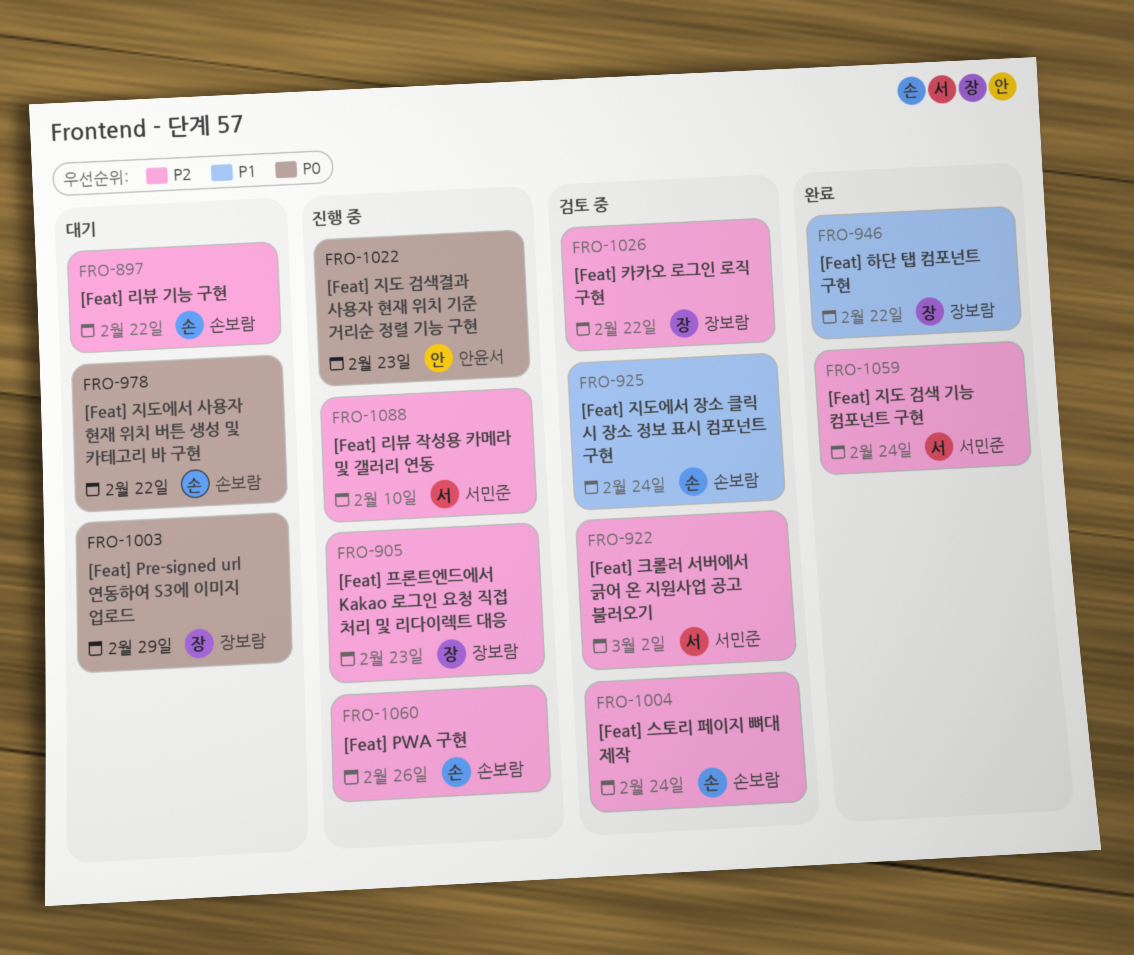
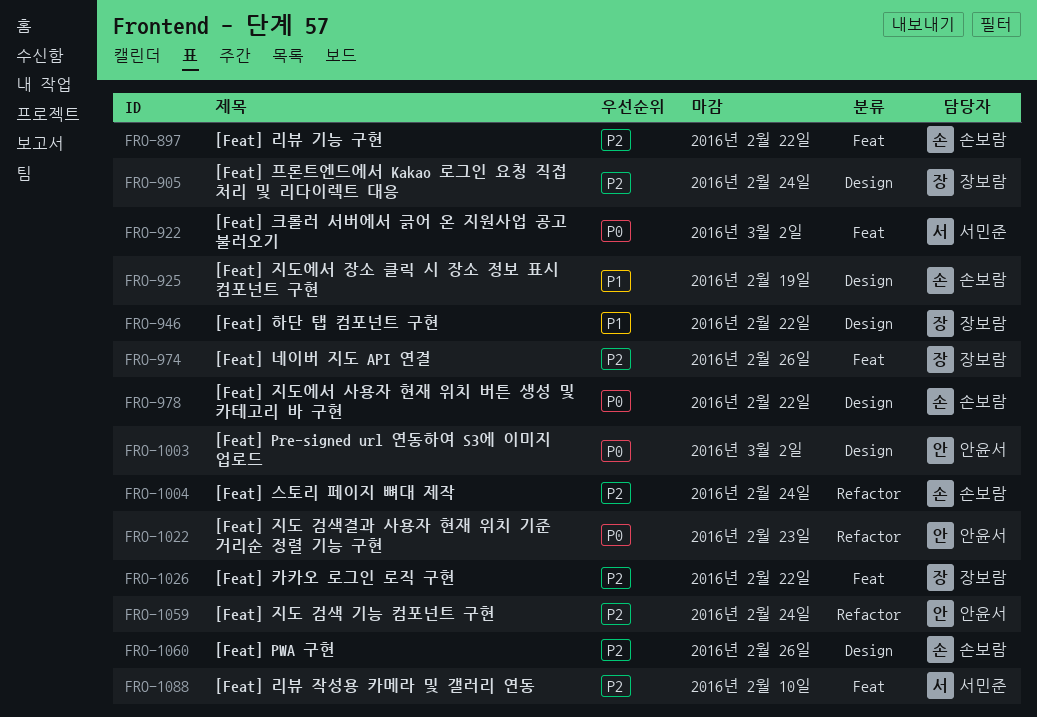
FRO-905, due: Feb 23 -> Feb 24
FRO-922, priority: P2 -> P0
FRO-925, due: Feb 24 -> Feb 19
FRO-974: none -> present
FRO-1003, owner: 장보람 -> 안윤서
FRO-1003, due: Feb 29 -> Mar 2
FRO-1059, owner: 서민준 -> 안윤서

